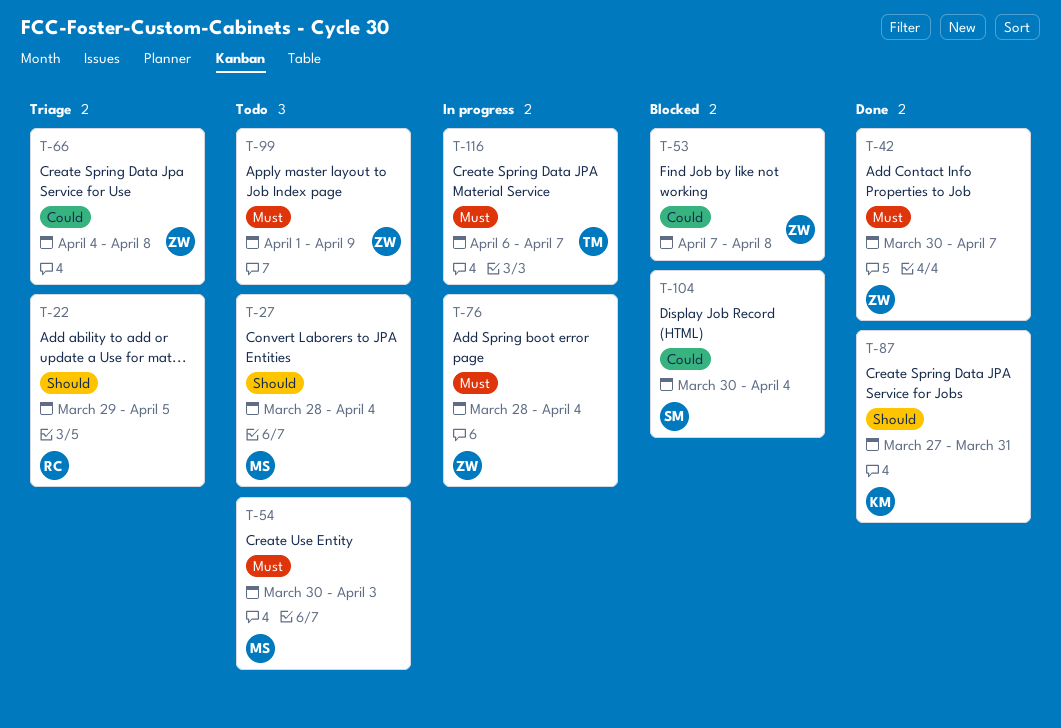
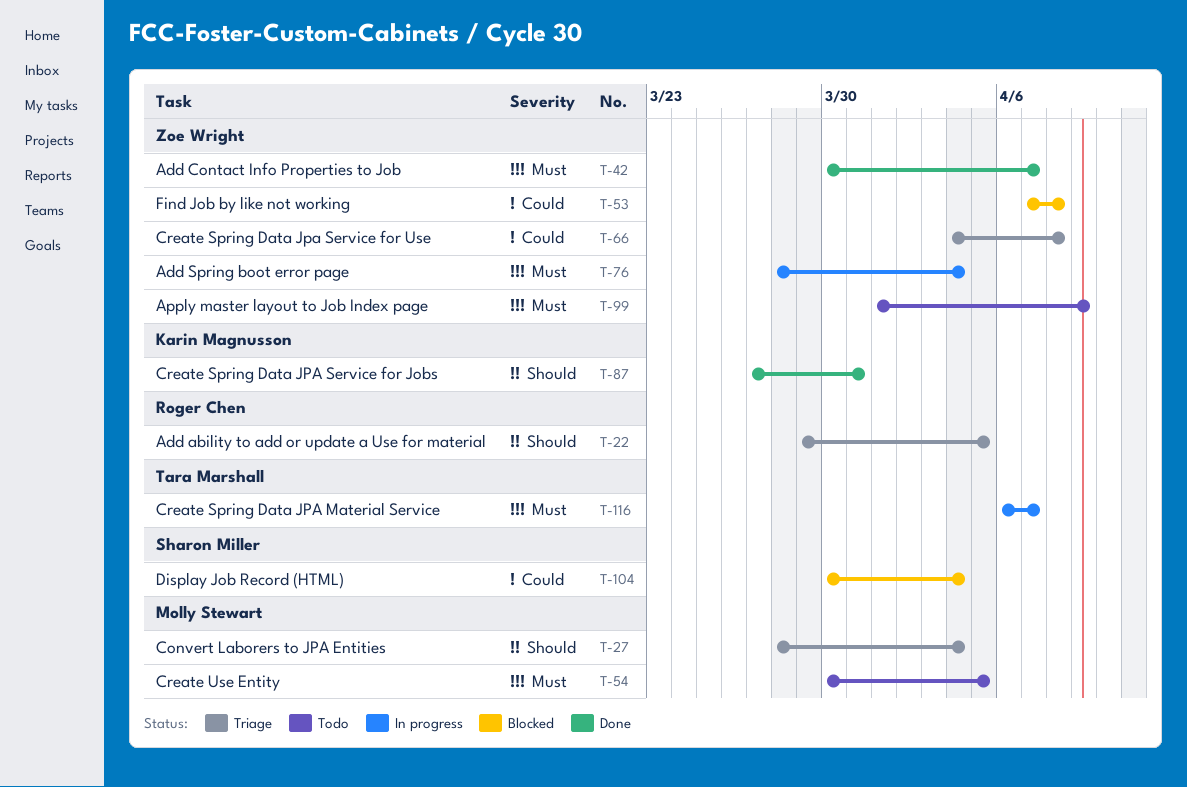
T-27, status: Todo -> Triage
T-54, due: Apr 3 -> Apr 5

